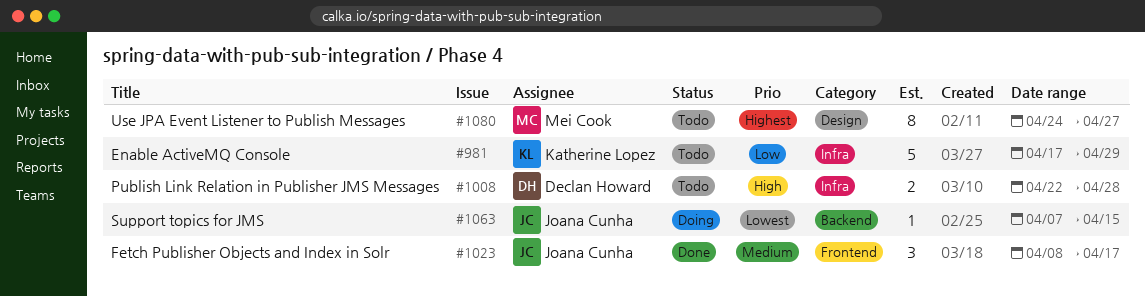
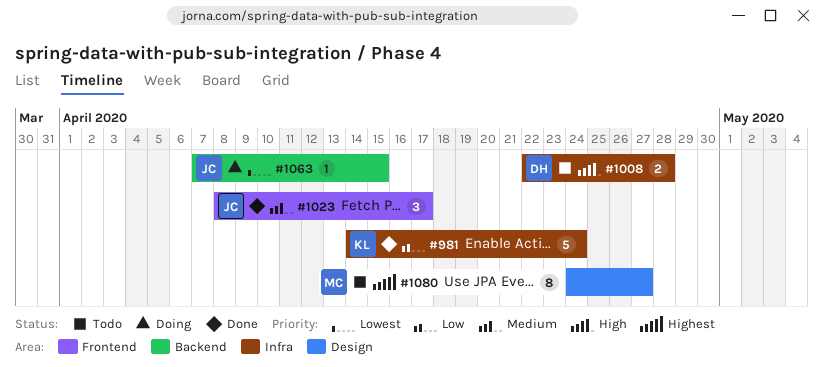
#981, status: Todo -> Done
#981, start: Apr 17 -> Apr 14
#981, due: Apr 29 -> Apr 24

